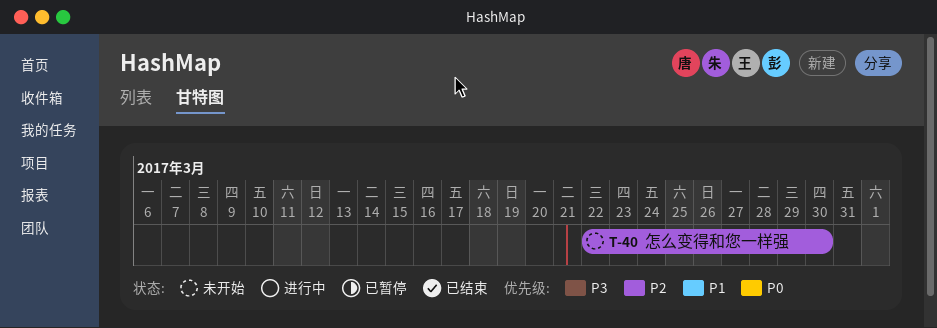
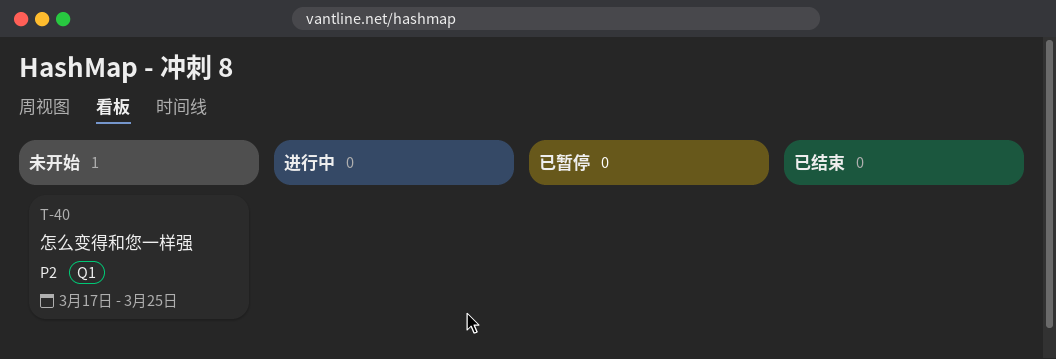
T-40, start: Mar 22 -> Mar 17
T-40, due: Mar 30 -> Mar 25

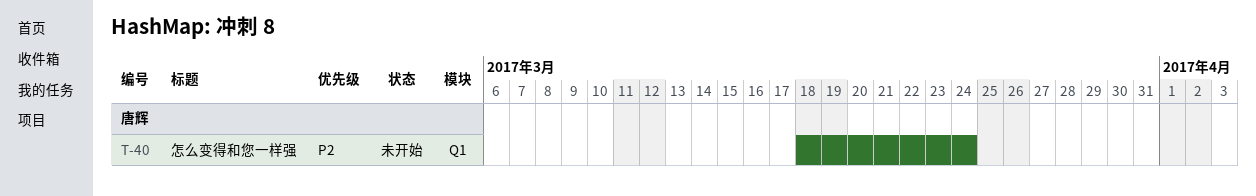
T-40, start: Mar 17 -> Mar 18
T-40, due: Mar 25 -> Mar 24

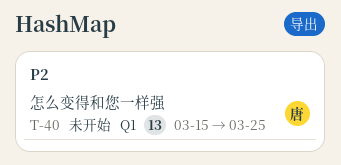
T-40, start: Mar 18 -> Mar 15
T-40, due: Mar 24 -> Mar 25

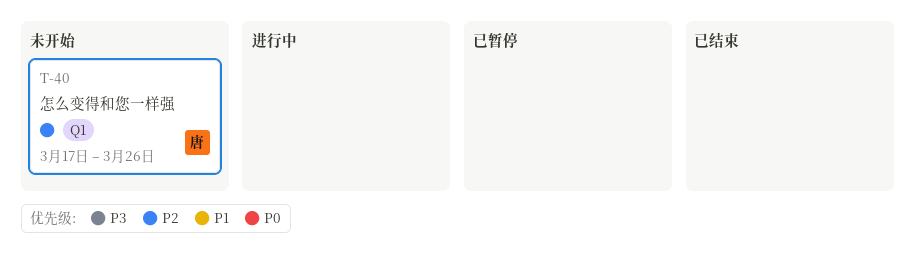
T-40, start: Mar 15 -> Mar 17
T-40, due: Mar 25 -> Mar 26

